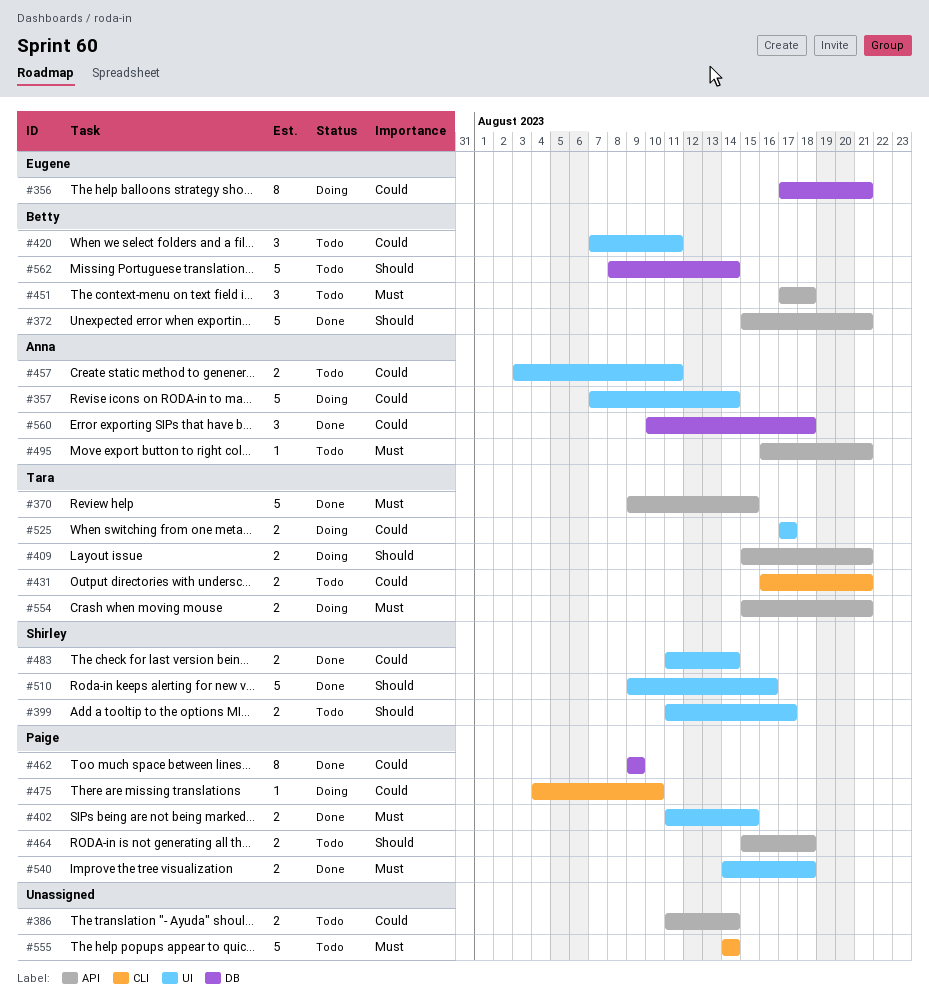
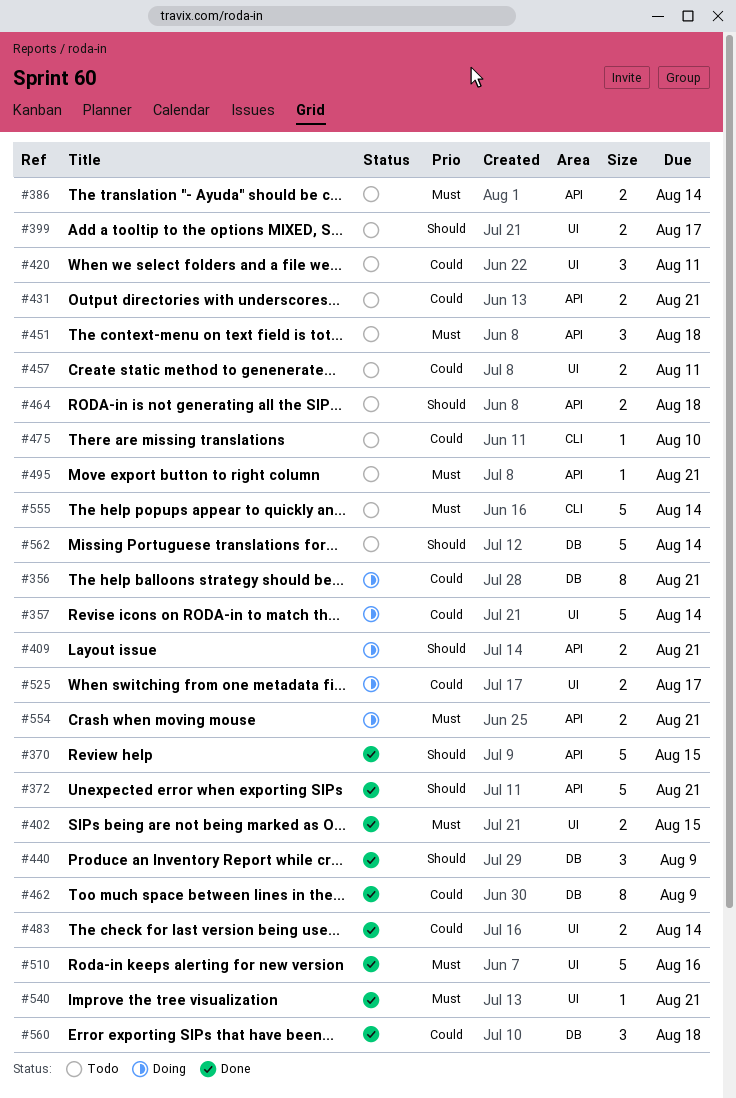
#370, priority: Must -> Should
#386, priority: Could -> Must
#431, label: CLI -> API
#440: none -> present
#475, status: Doing -> Todo
#510, priority: Should -> Must
#540, estimate: 2 -> 1
#540, due: Aug 18 -> Aug 21

